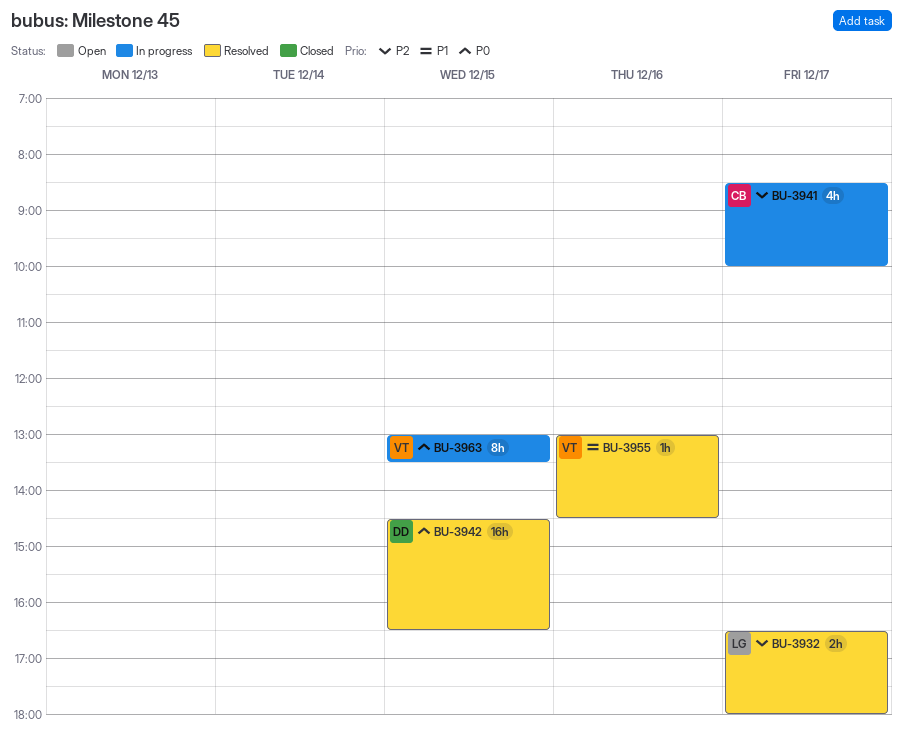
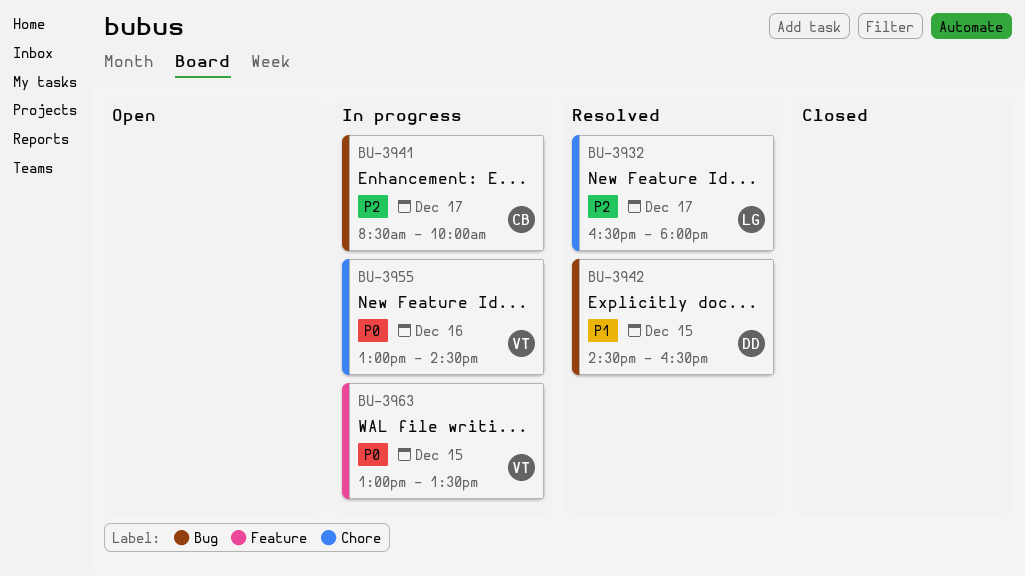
BU-3942, priority: P0 -> P1
BU-3955, status: Resolved -> In progress
BU-3955, priority: P1 -> P0

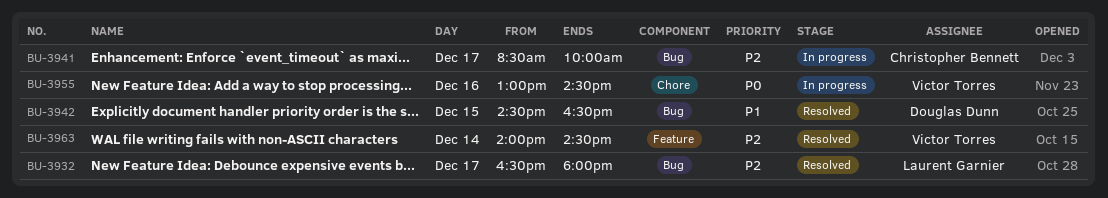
BU-3932, label: Chore -> Bug
BU-3963, status: In progress -> Resolved
BU-3963, priority: P0 -> P2
BU-3963, day: Dec 15 -> Dec 14
BU-3963, begins: 13:00 -> 14:00
BU-3963, ends: 13:30 -> 14:30

